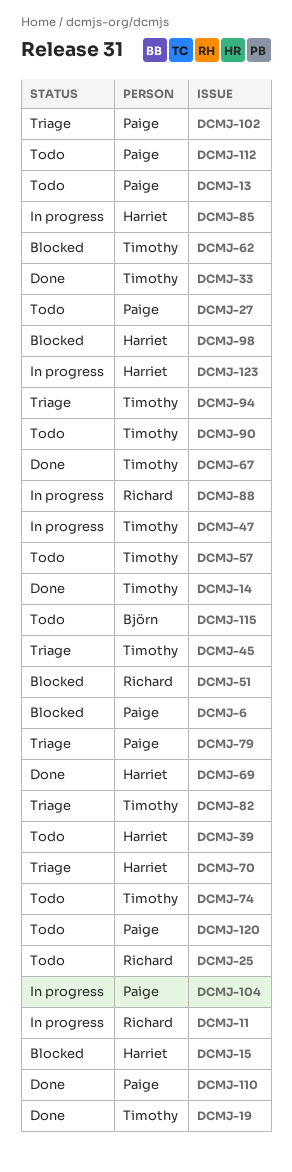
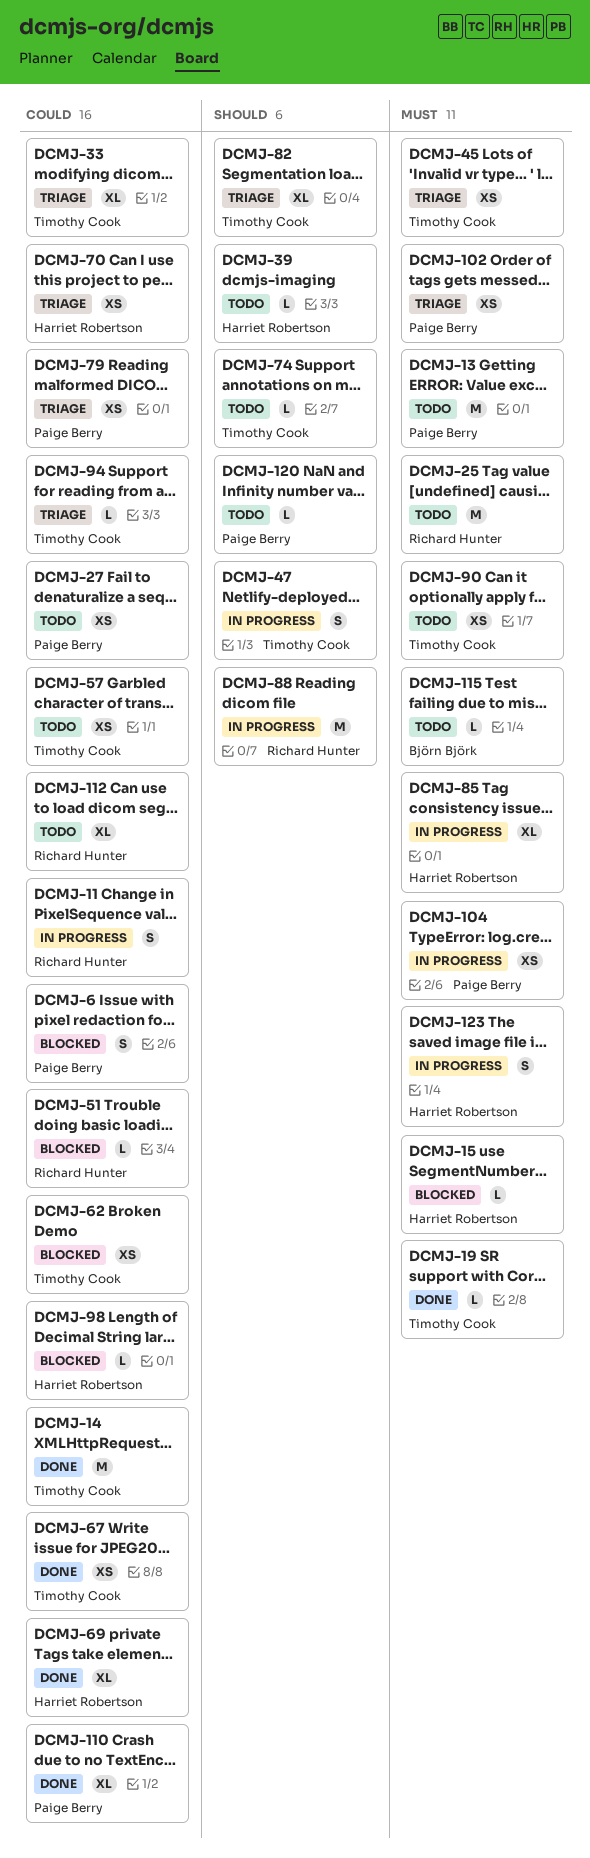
DCMJ-33, status: Done -> Triage
DCMJ-112, owner: Paige Berry -> Richard Hunter

